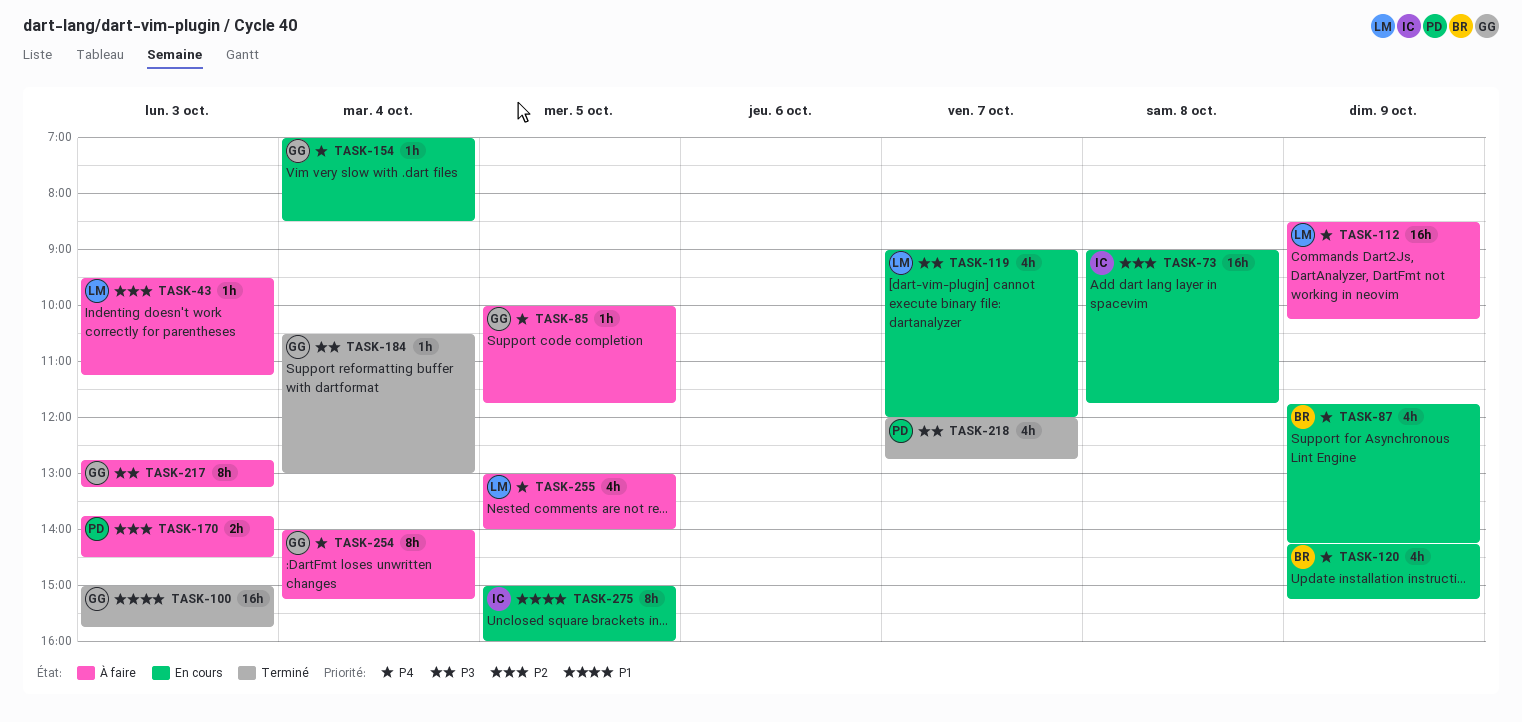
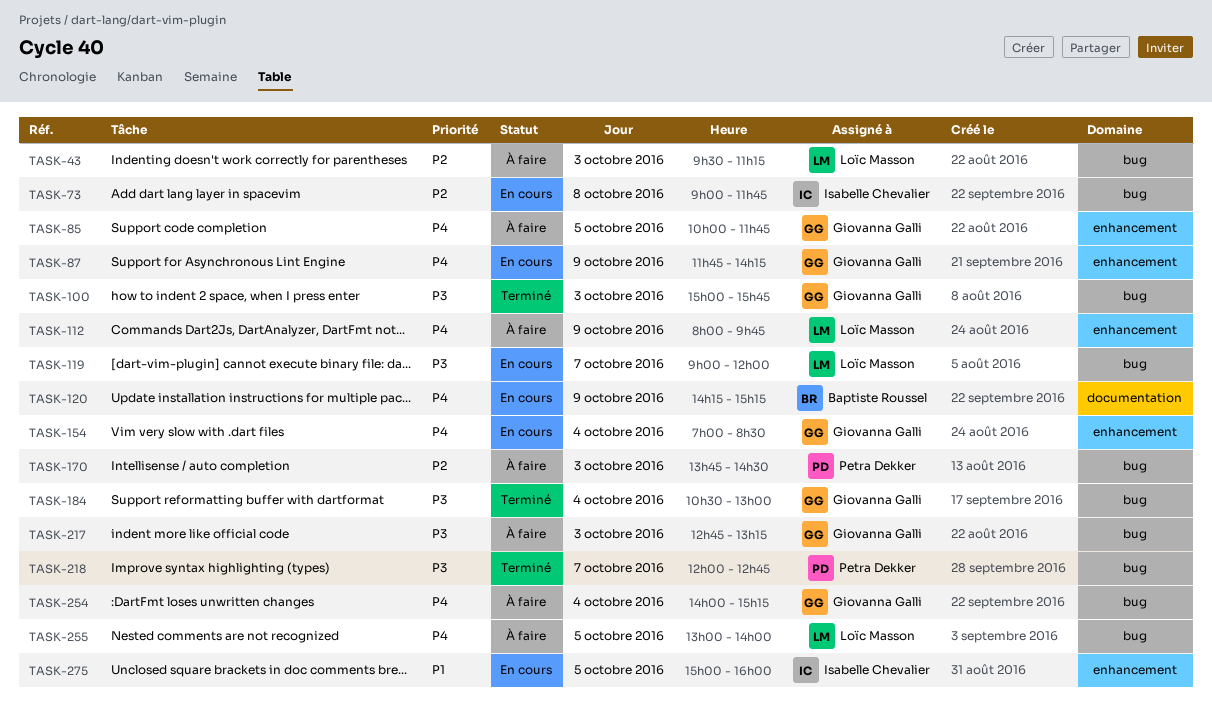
TASK-87, owner: Baptiste Roussel -> Giovanna Galli
TASK-100, priority: P1 -> P3
TASK-112, begins: 08:30 -> 08:00
TASK-112, ends: 10:15 -> 09:45

